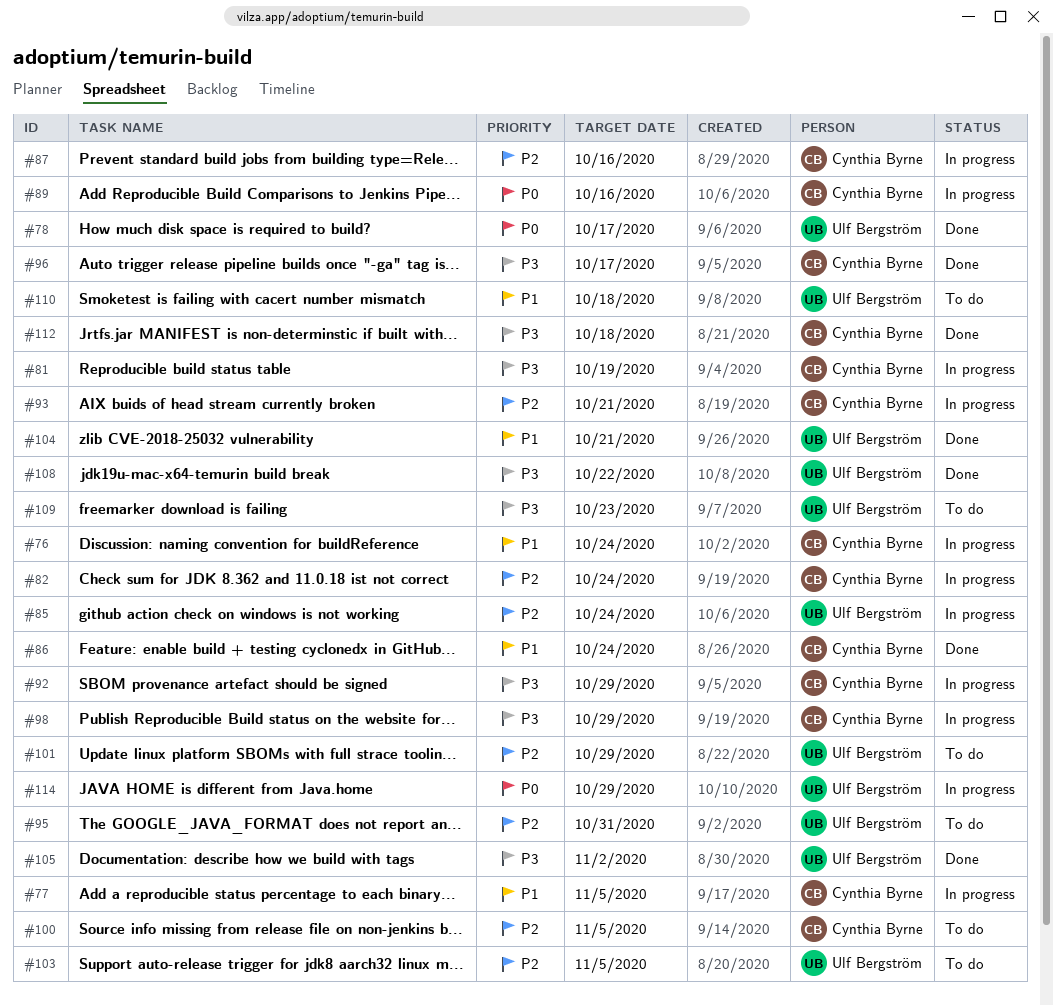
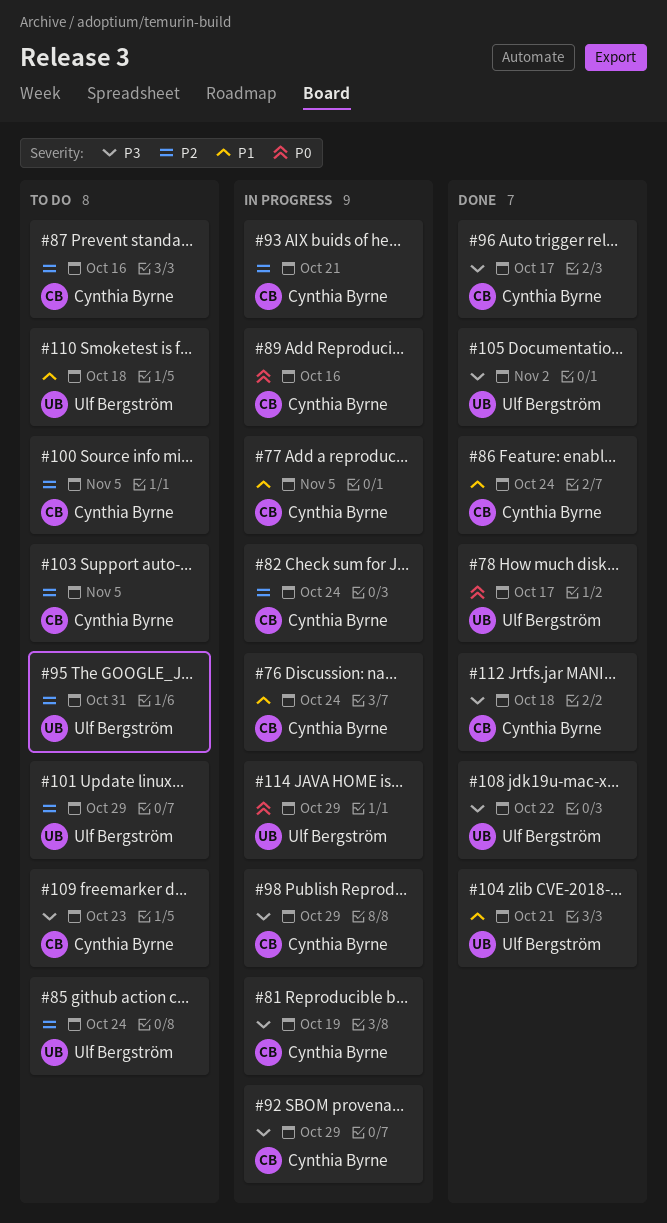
#85, status: In progress -> To do
#87, status: In progress -> To do
#103, owner: Ulf Bergström -> Cynthia Byrne
#109, owner: Ulf Bergström -> Cynthia Byrne

